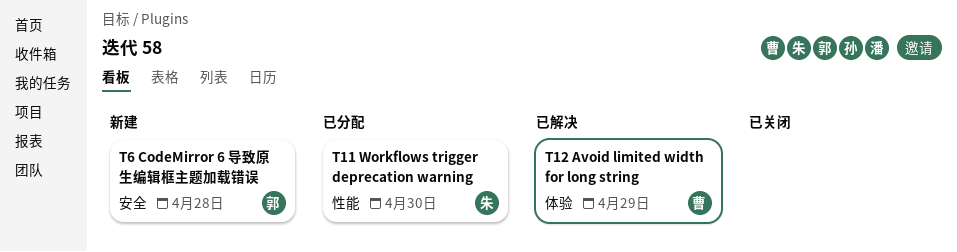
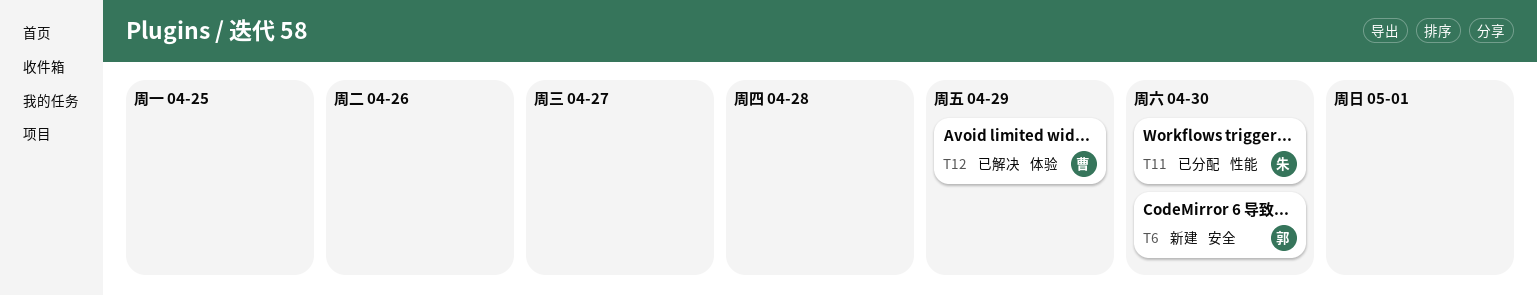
T6, due: Apr 28 -> Apr 30

